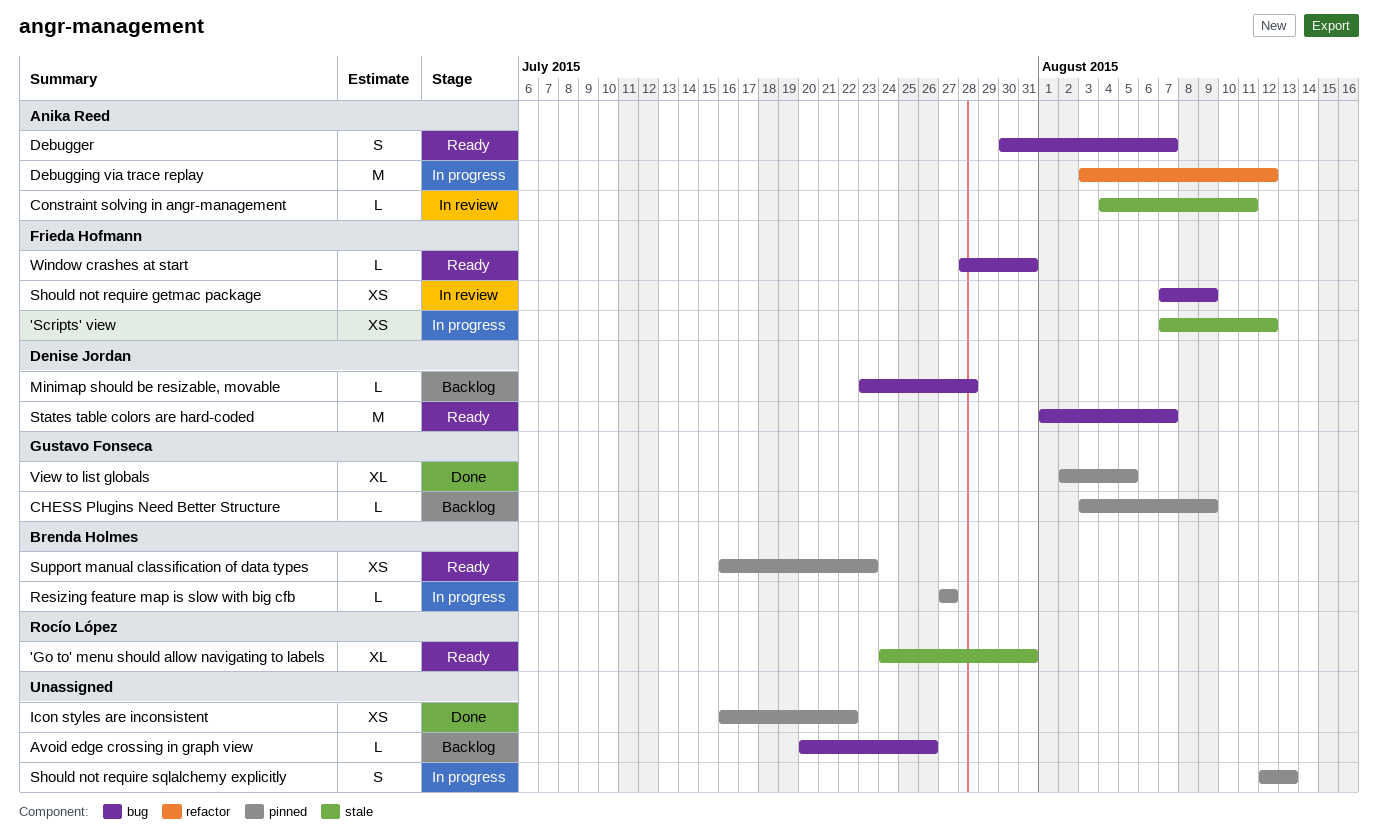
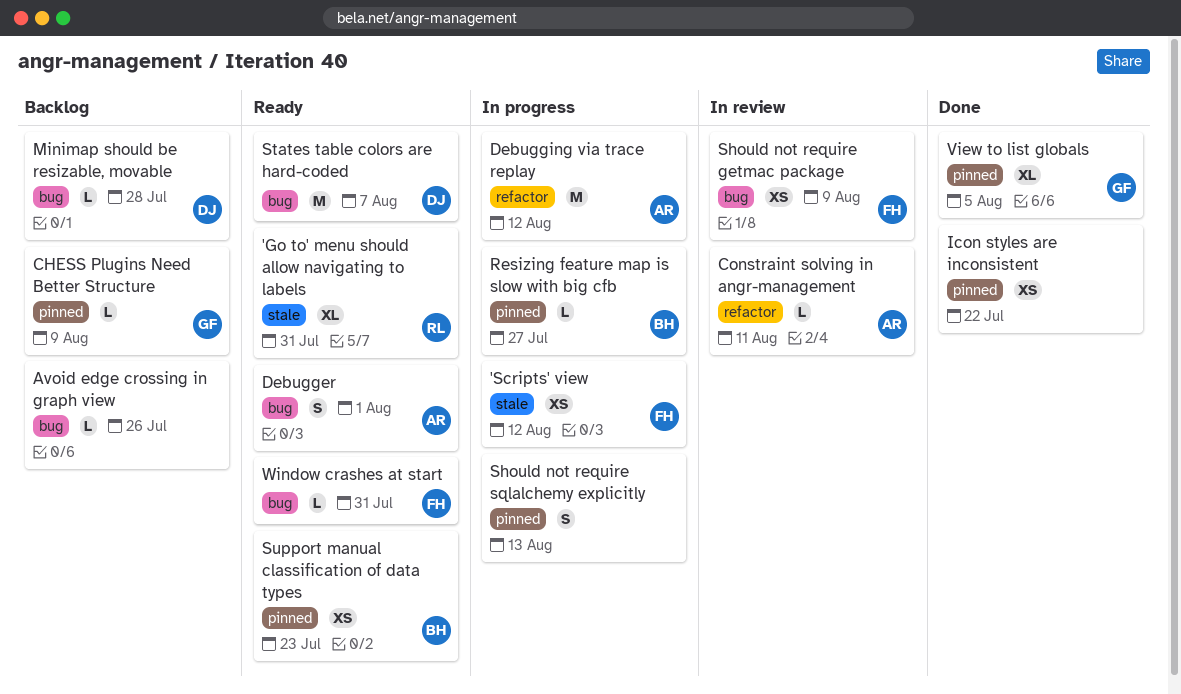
Constraint solving in angr-management, label: stale -> refactor
Debugger, due: Aug 7 -> Aug 1

